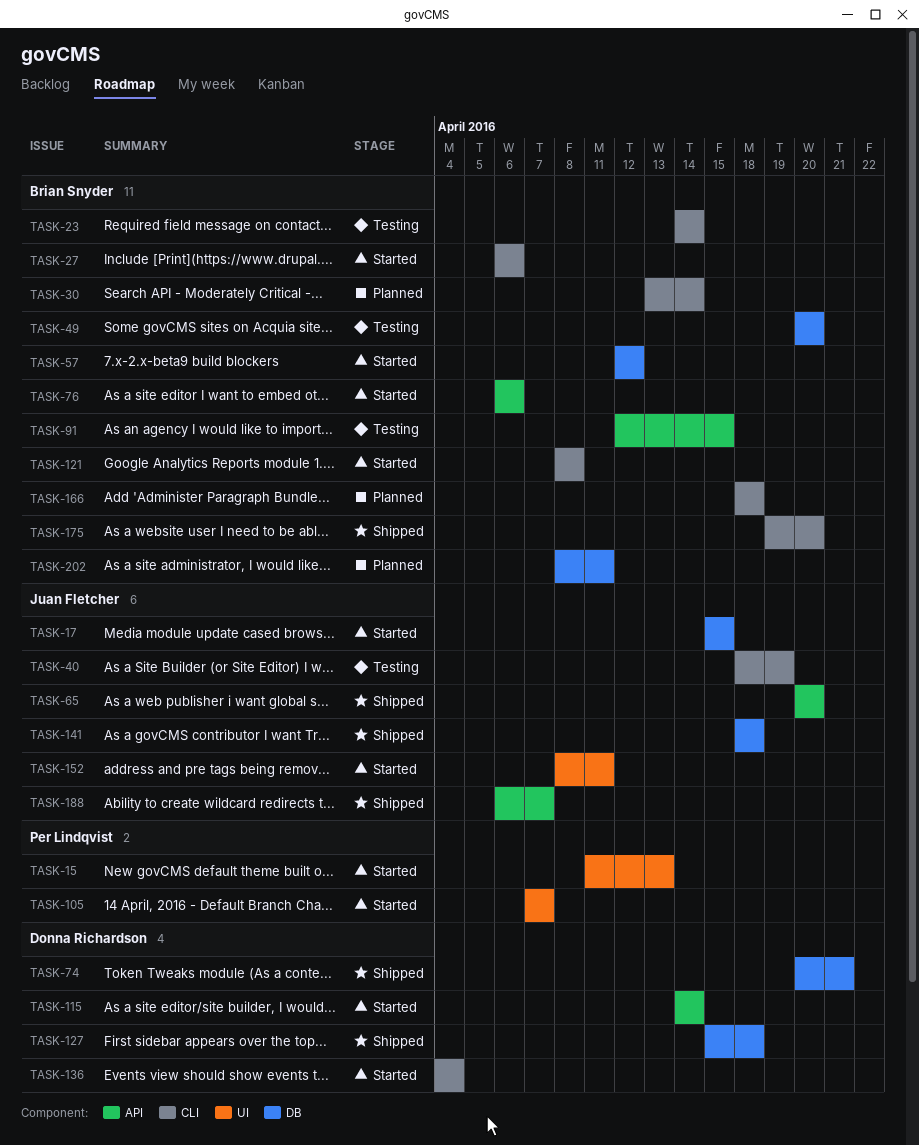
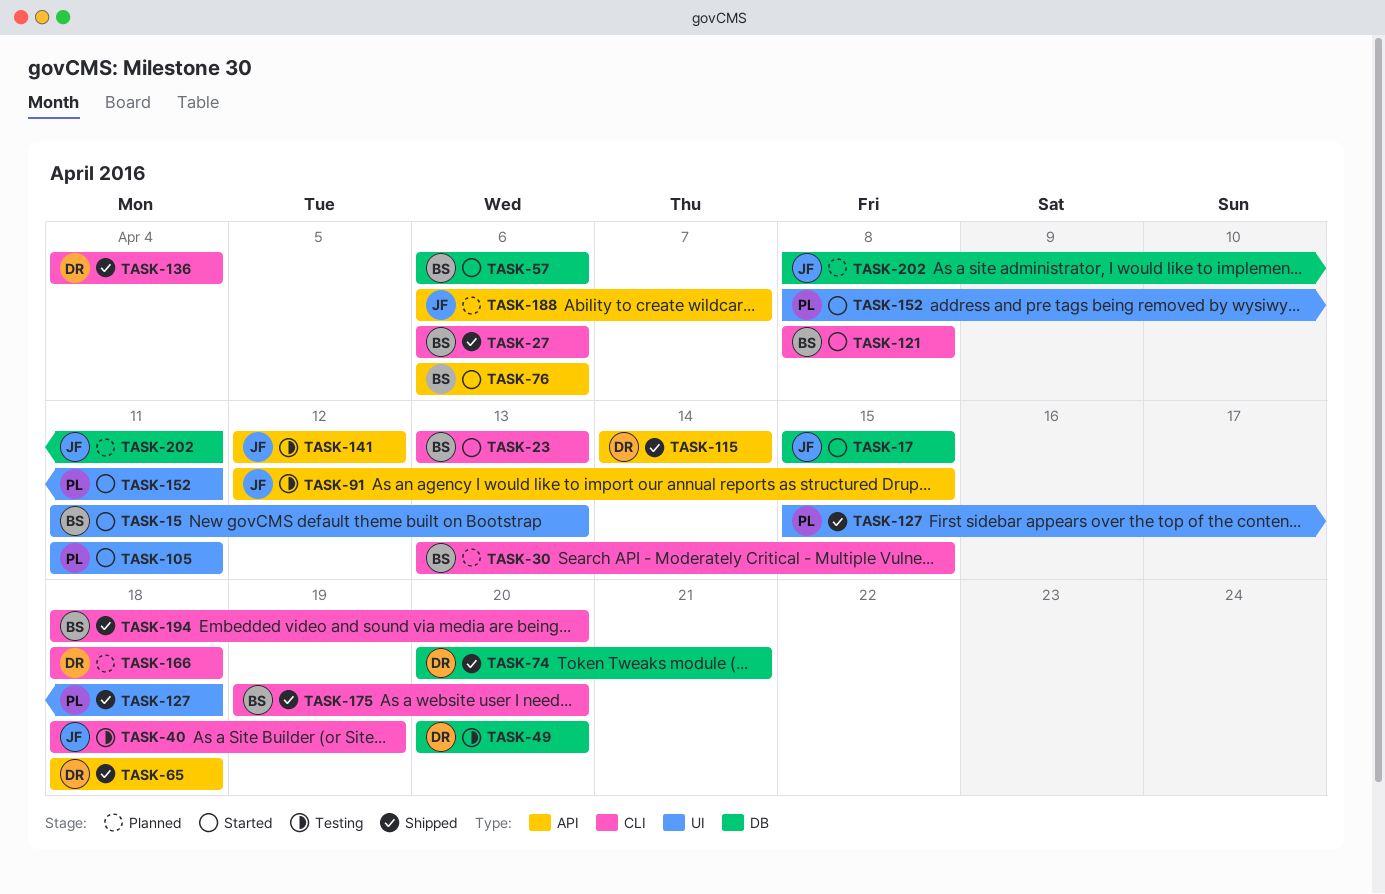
TASK-15, owner: Per Lindqvist -> Brian Snyder
TASK-23, status: Testing -> Started
TASK-23, start: Apr 14 -> Apr 13
TASK-23, due: Apr 14 -> Apr 13
TASK-27, status: Started -> Shipped
TASK-30, due: Apr 14 -> Apr 15
TASK-49, owner: Brian Snyder -> Donna Richardson
TASK-57, start: Apr 12 -> Apr 6
TASK-57, due: Apr 12 -> Apr 6
TASK-65, owner: Juan Fletcher -> Donna Richardson
TASK-65, start: Apr 20 -> Apr 18
TASK-65, due: Apr 20 -> Apr 18
TASK-91, owner: Brian Snyder -> Juan Fletcher
TASK-105, start: Apr 7 -> Apr 11
TASK-105, due: Apr 7 -> Apr 11
TASK-115, status: Started -> Shipped
TASK-127, owner: Donna Richardson -> Per Lindqvist
TASK-127, label: DB -> UI
TASK-136, status: Started -> Shipped
TASK-141, status: Shipped -> Testing
TASK-141, label: DB -> API
TASK-141, start: Apr 18 -> Apr 12
TASK-141, due: Apr 18 -> Apr 12
TASK-152, owner: Juan Fletcher -> Per Lindqvist
TASK-166, owner: Brian Snyder -> Donna Richardson
TASK-188, status: Shipped -> Planned
TASK-194: none -> present
TASK-202, owner: Brian Snyder -> Juan Fletcher

